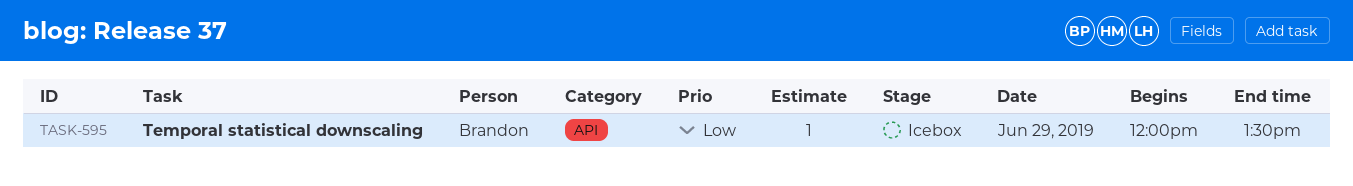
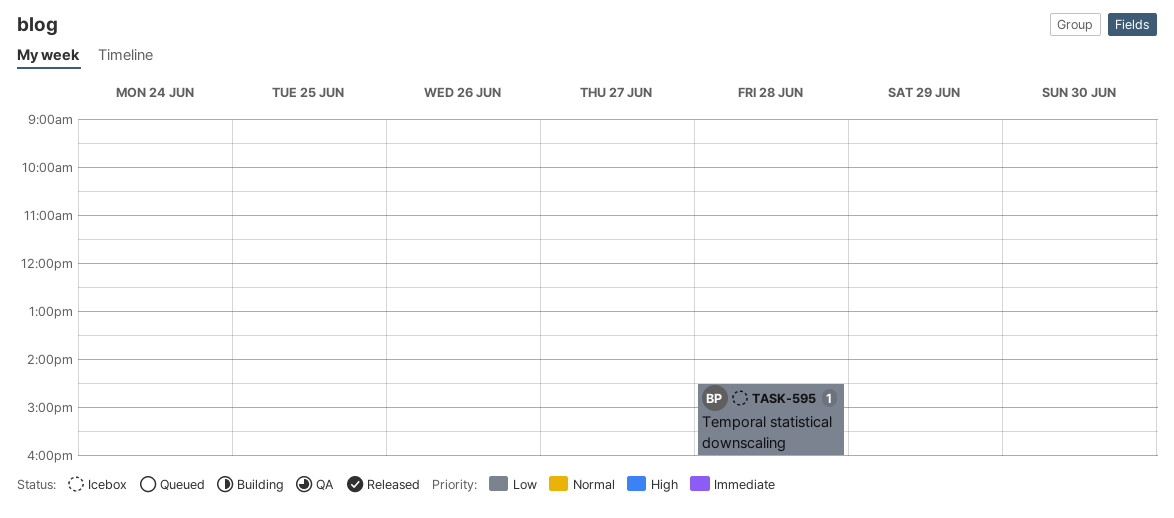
TASK-595, day: Jun 29 -> Jun 28
TASK-595, begins: 12:00 -> 14:30
TASK-595, ends: 13:30 -> 16:00

